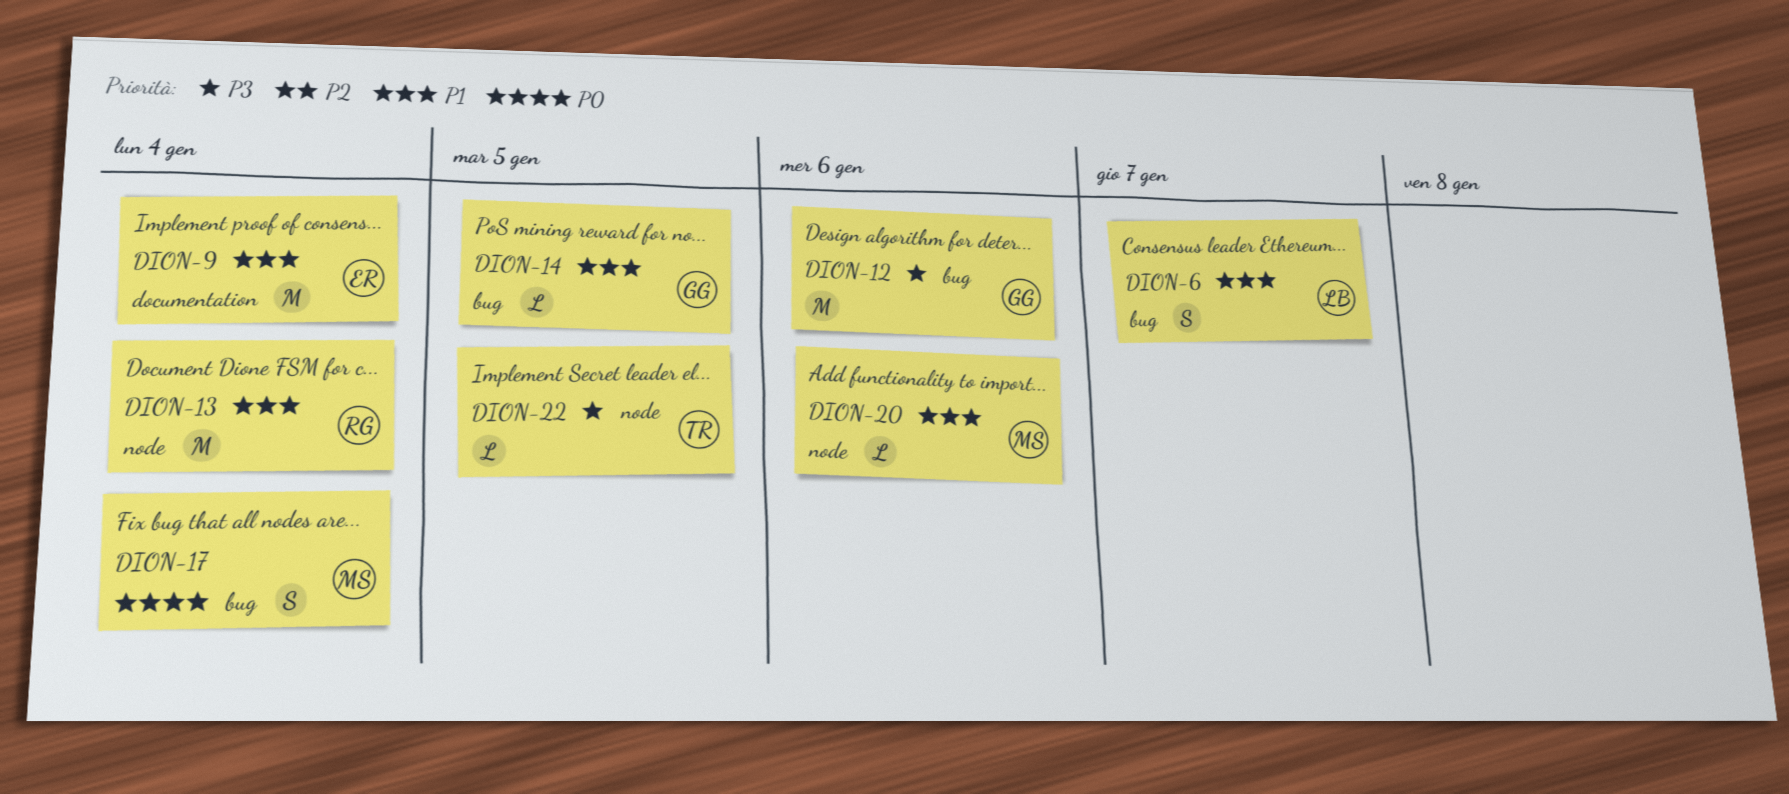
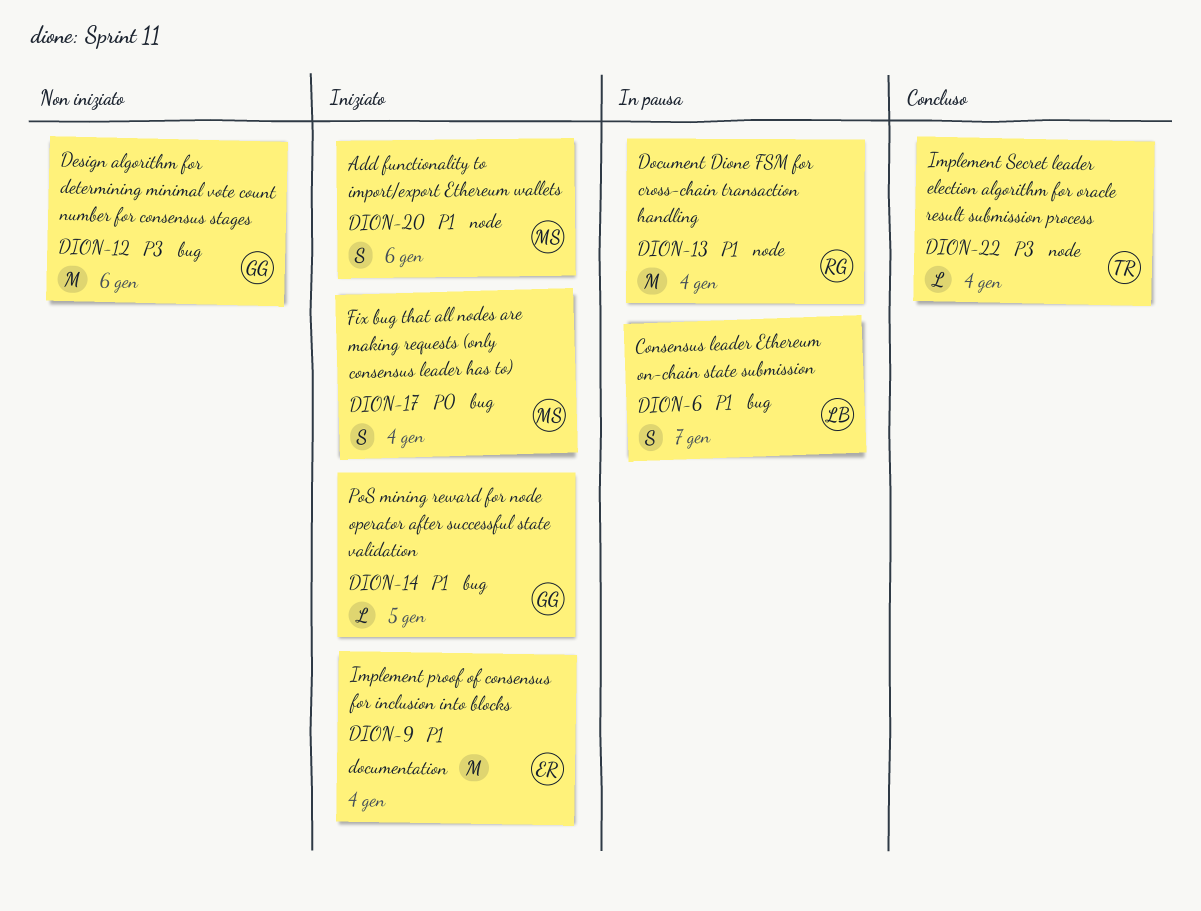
DION-20, estimate: L -> S
DION-22, due: Jan 5 -> Jan 4

